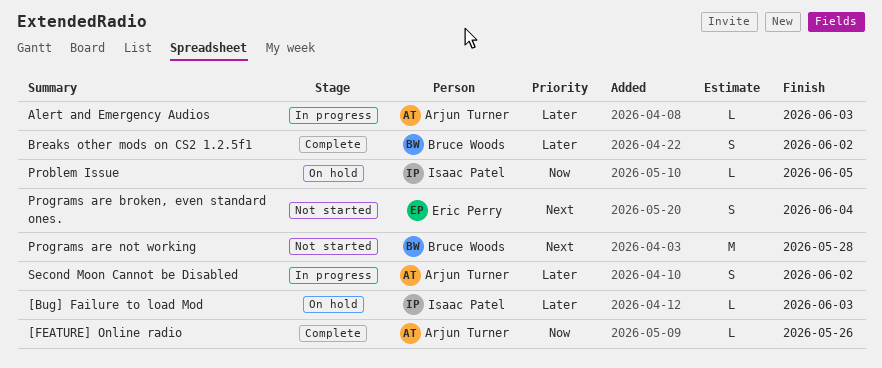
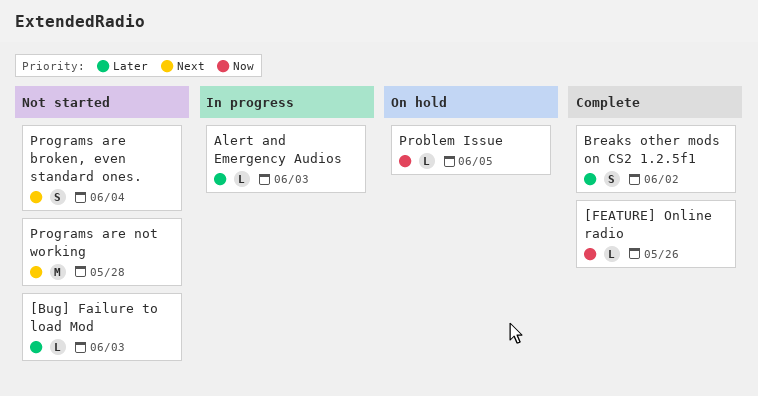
[Bug] Failure to load Mod, status: On hold -> Not started
Second Moon Cannot be Disabled: present -> none

